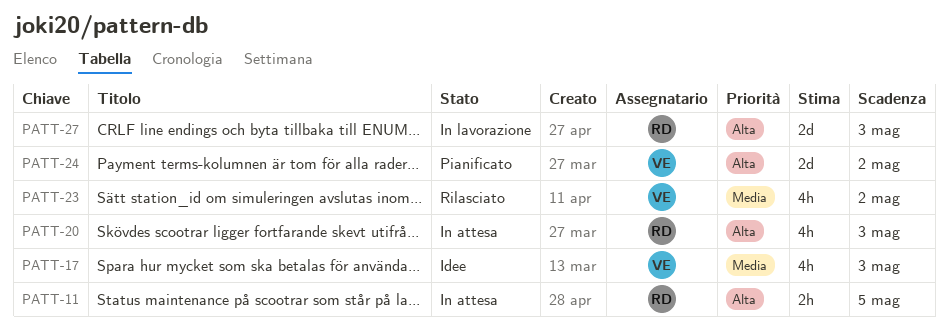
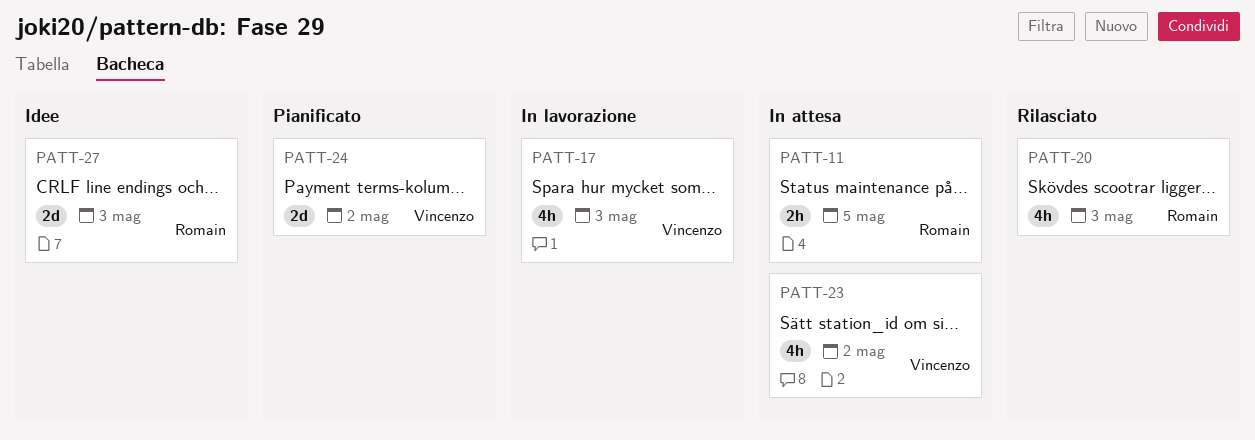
PATT-17, status: Idee -> In lavorazione
PATT-20, status: In attesa -> Rilasciato
PATT-23, status: Rilasciato -> In attesa
PATT-27, status: In lavorazione -> Idee

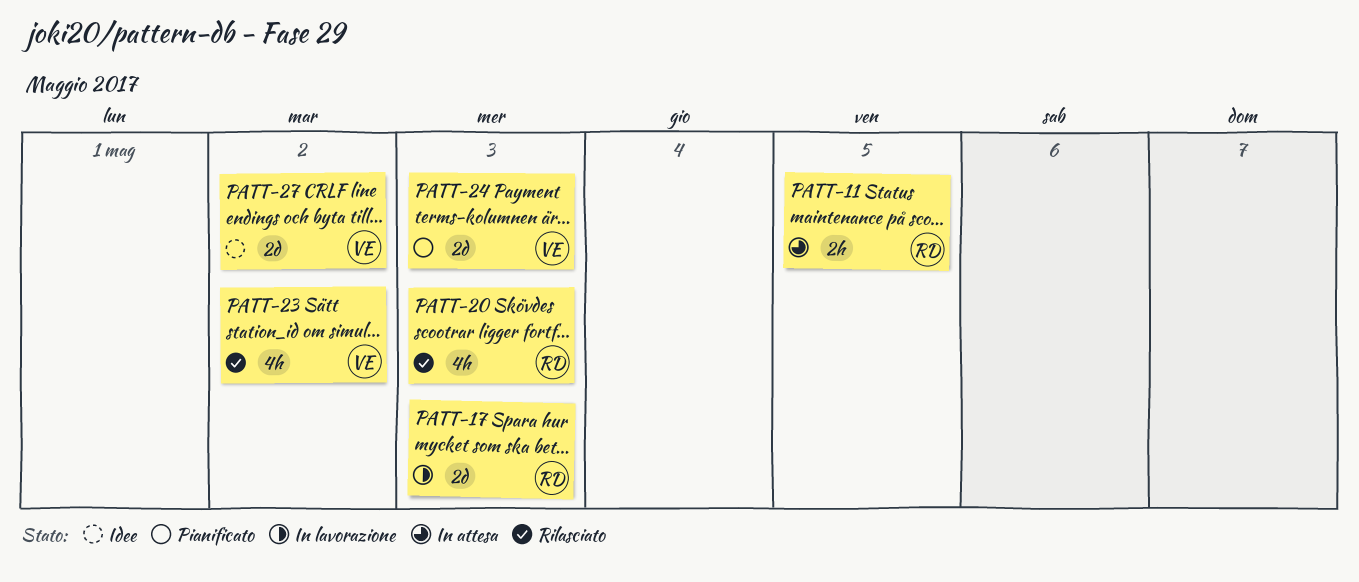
PATT-17, owner: Vincenzo -> Romain
PATT-17, estimate: 4h -> 2d
PATT-23, status: In attesa -> Rilasciato
PATT-24, due: May 2 -> May 3
PATT-27, owner: Romain -> Vincenzo
PATT-27, due: May 3 -> May 2

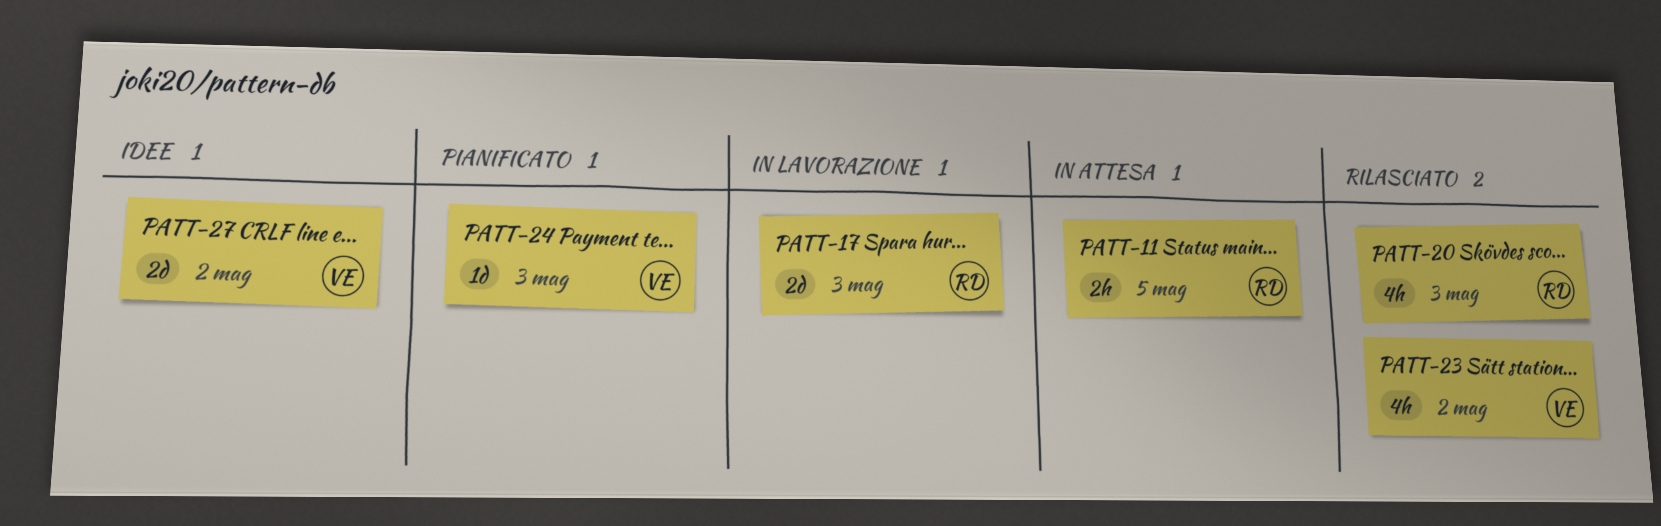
PATT-24, estimate: 2d -> 1d

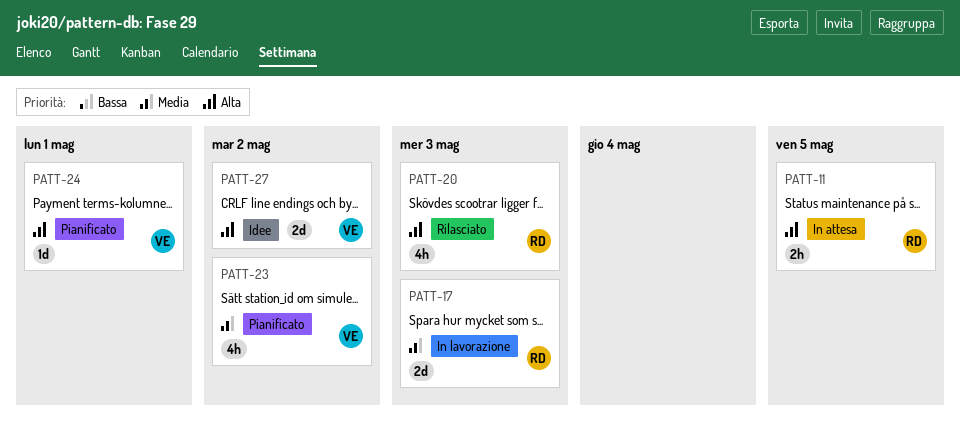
PATT-23, status: Rilasciato -> Pianificato
PATT-24, due: May 3 -> May 1

